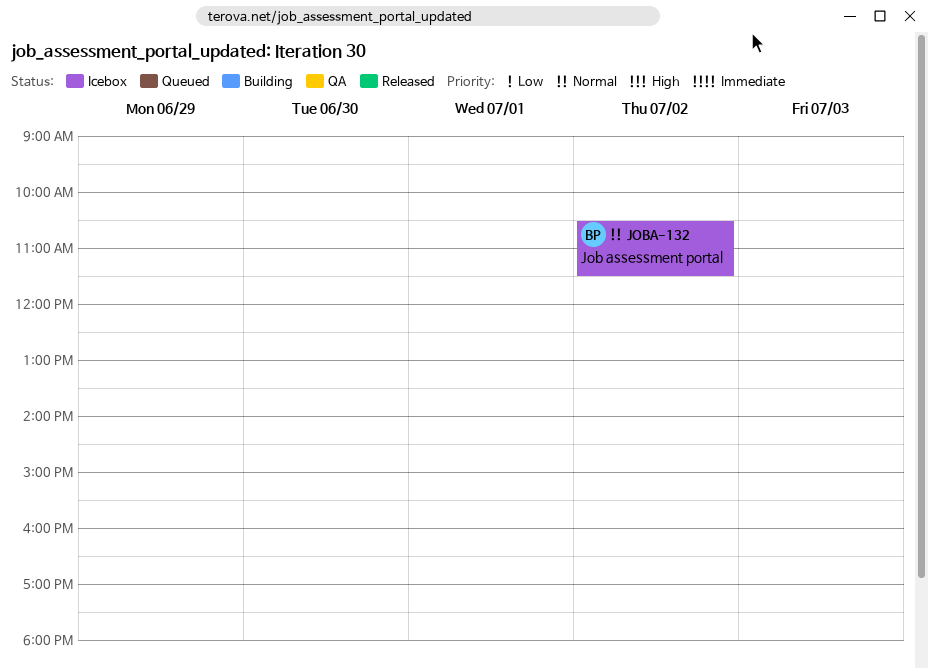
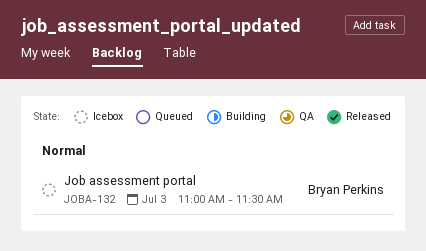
JOBA-132, day: Jul 2 -> Jul 3
JOBA-132, begins: 10:30 -> 11:00

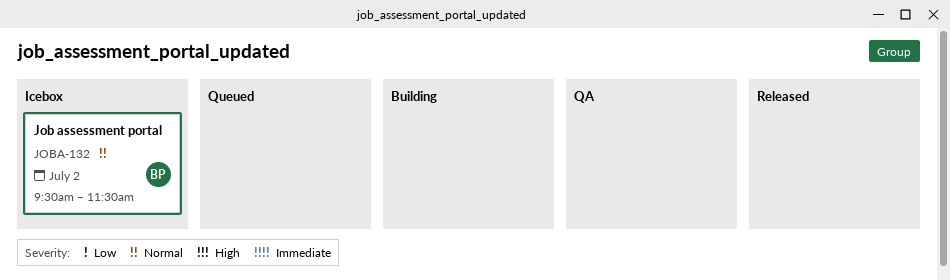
JOBA-132, day: Jul 3 -> Jul 2
JOBA-132, begins: 11:00 -> 09:30

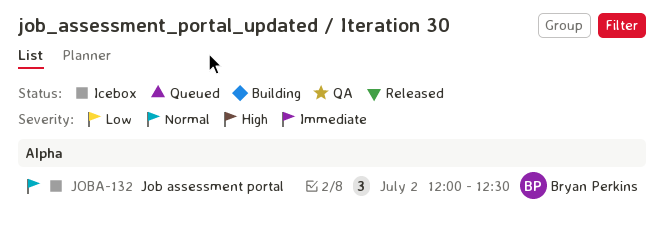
JOBA-132, begins: 09:30 -> 12:00
JOBA-132, ends: 11:30 -> 12:30

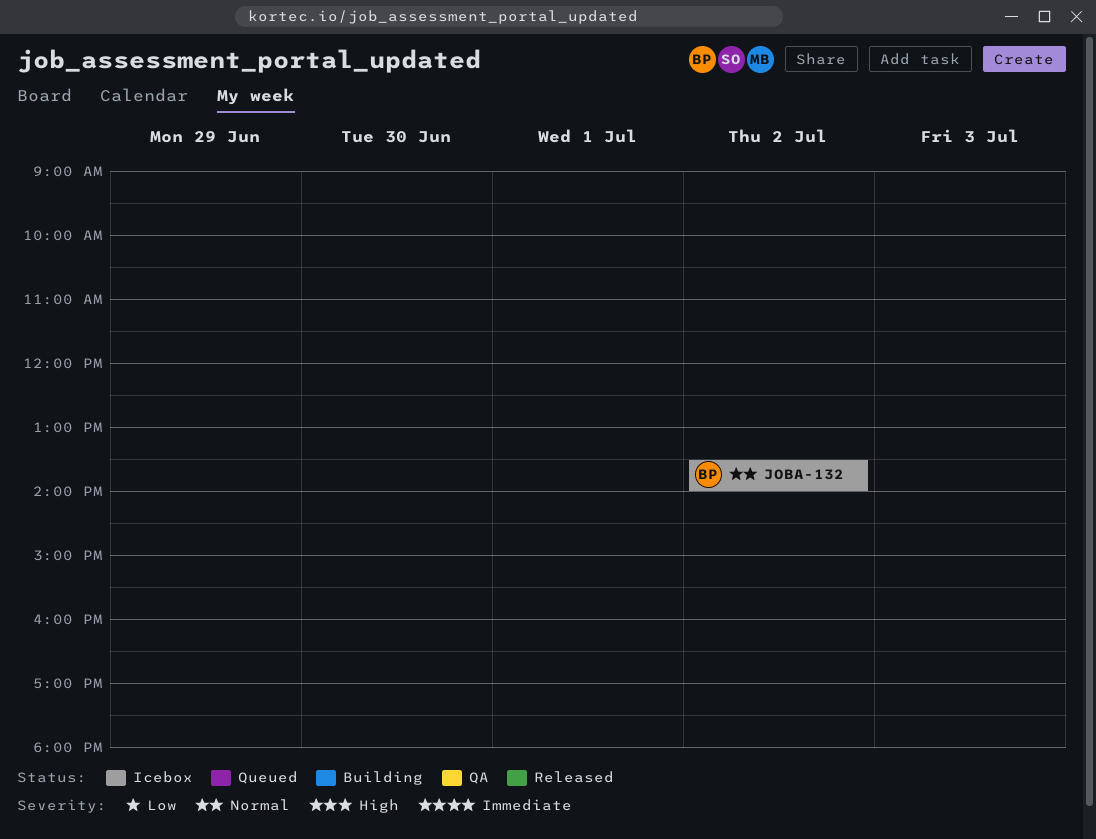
JOBA-132, begins: 12:00 -> 13:30
JOBA-132, ends: 12:30 -> 14:00

